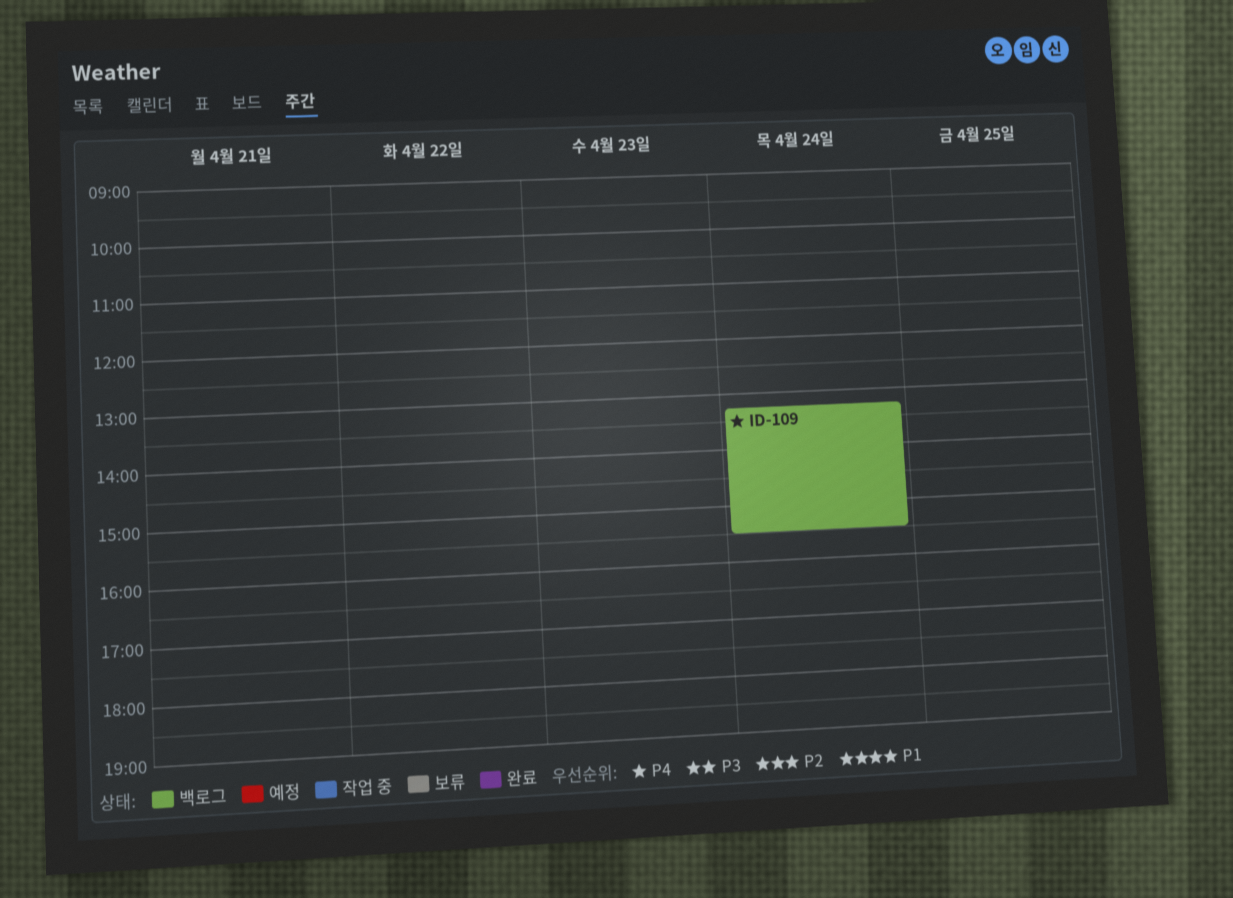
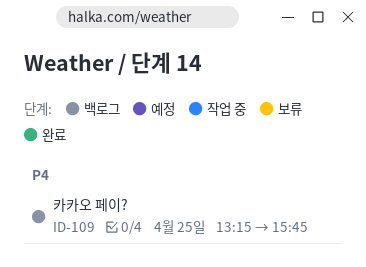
ID-109, day: Apr 24 -> Apr 25
ID-109, ends: 15:30 -> 15:45

